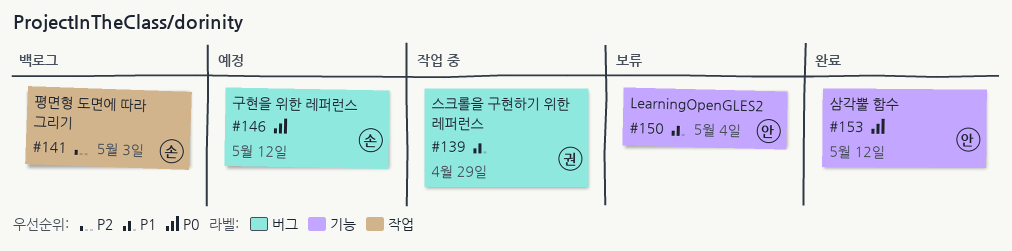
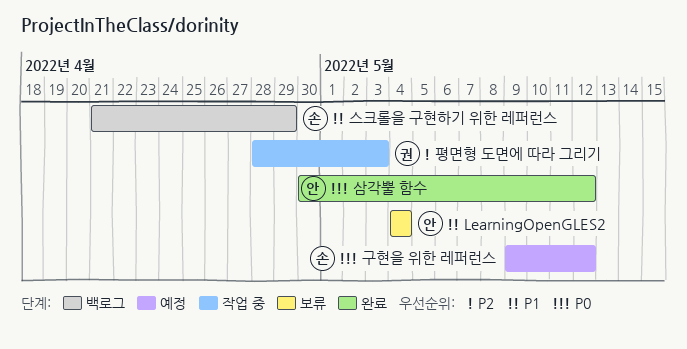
스크롤을 구현하기 위한 레퍼런스, status: 작업 중 -> 백로그
스크롤을 구현하기 위한 레퍼런스, owner: 권 -> 손
평면형 도면에 따라 그리기, status: 백로그 -> 작업 중
평면형 도면에 따라 그리기, owner: 손 -> 권

